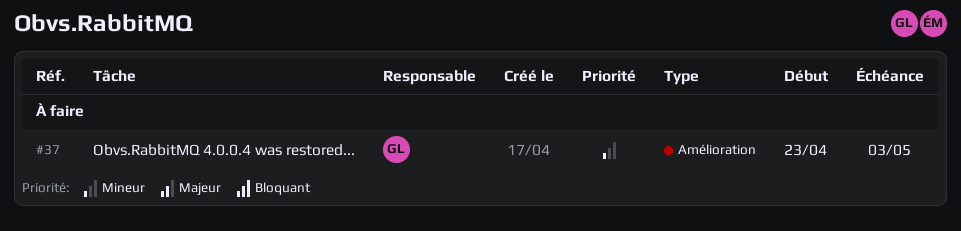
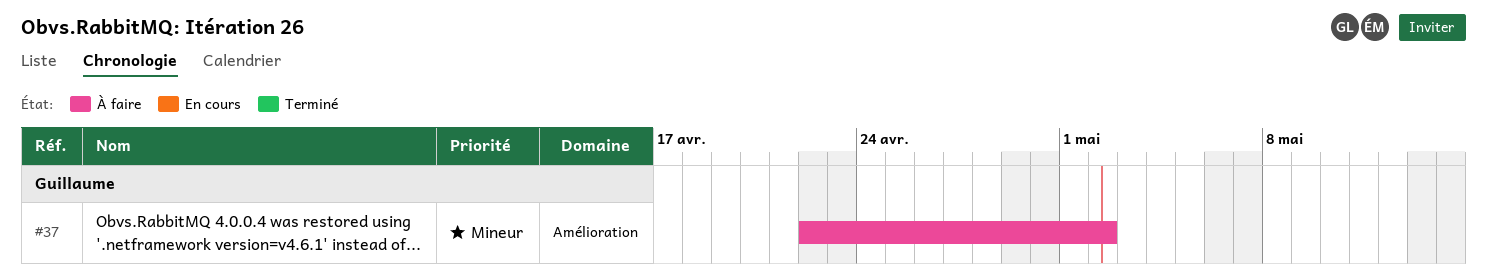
#37, start: Apr 23 -> Apr 22
#37, due: May 3 -> May 2

